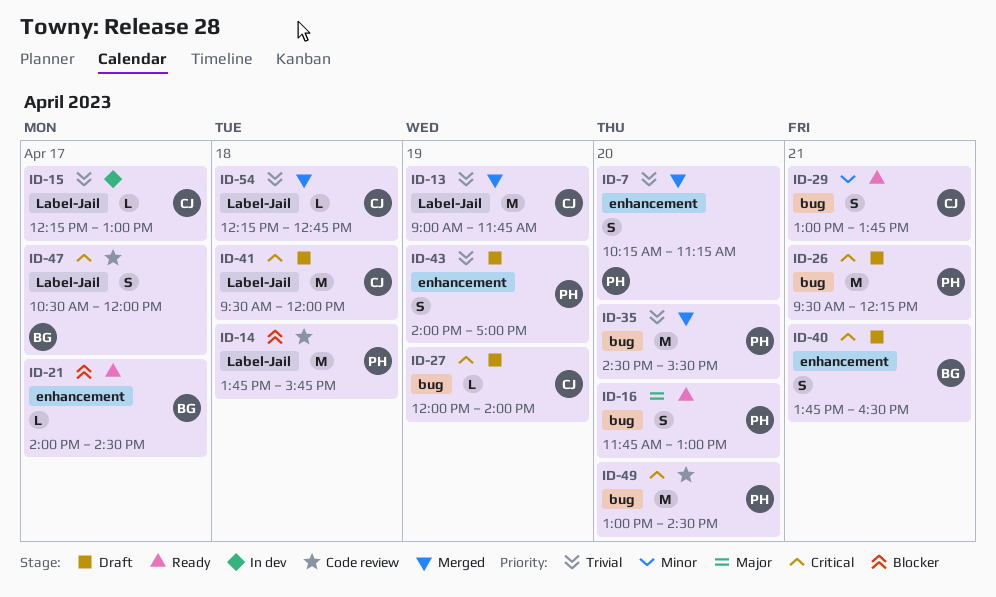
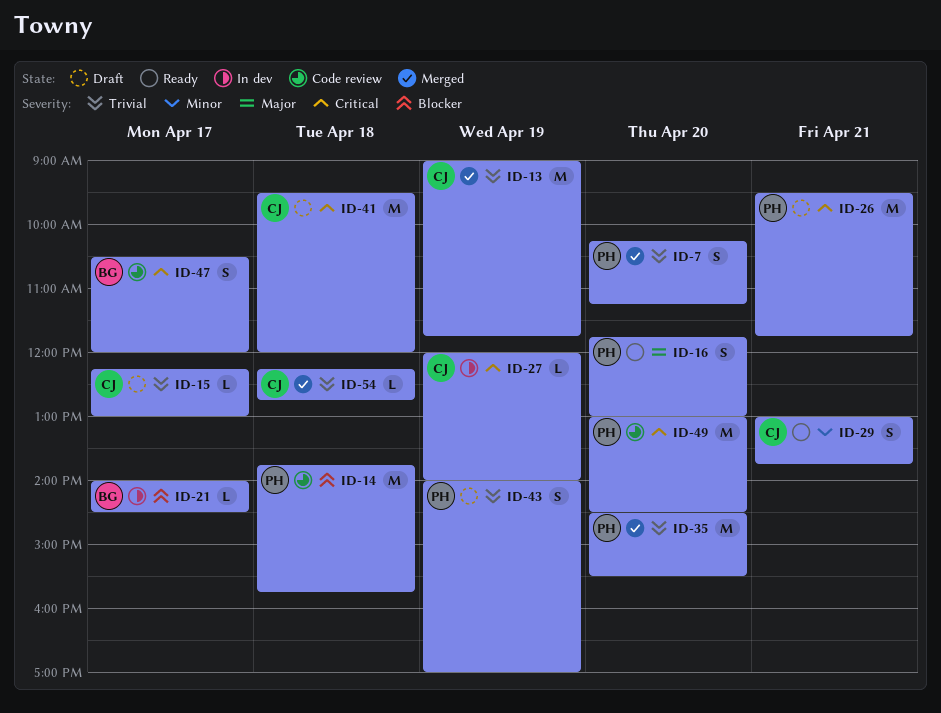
ID-15, status: In dev -> Draft
ID-21, status: Ready -> In dev
ID-26, ends: 12:15 -> 11:45
ID-27, status: Draft -> In dev
ID-40: present -> none

